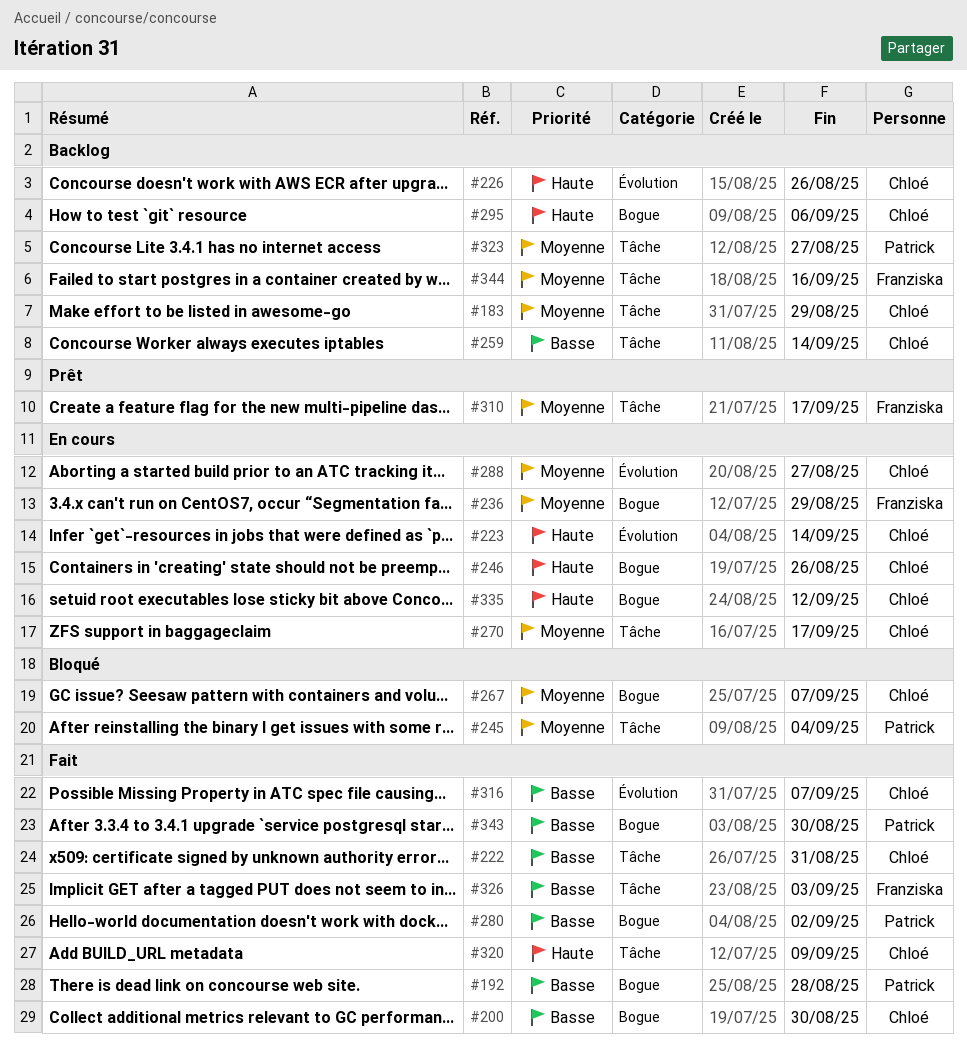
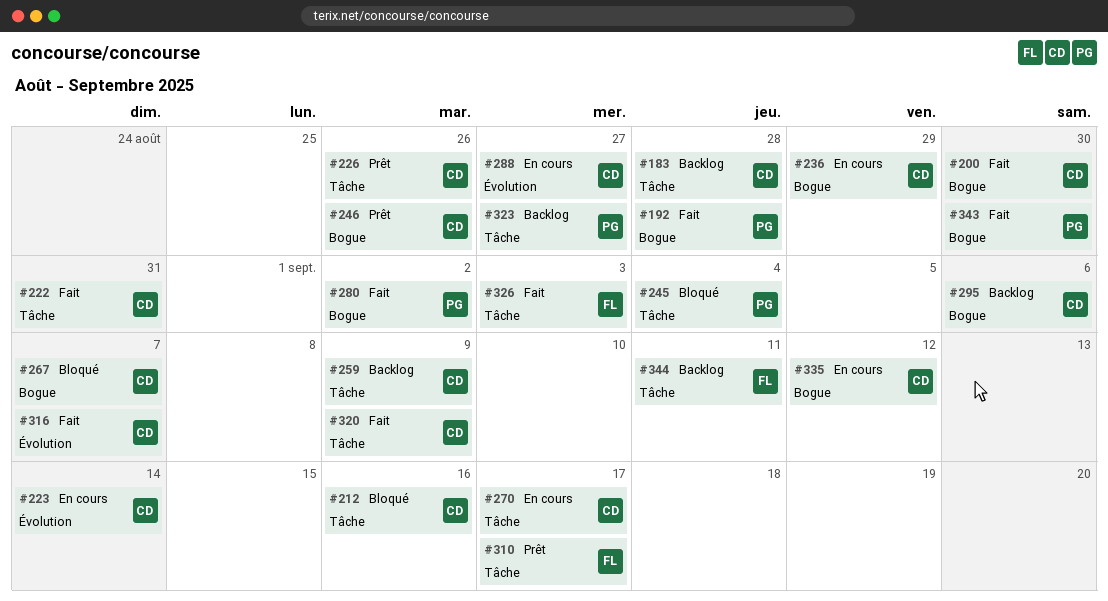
#183, due: Aug 29 -> Aug 28
#212: none -> present
#226, status: Backlog -> Prêt
#226, label: Évolution -> Tâche
#236, owner: Franziska -> Chloé
#246, status: En cours -> Prêt
#259, due: Sep 14 -> Sep 9
#344, due: Sep 16 -> Sep 11

